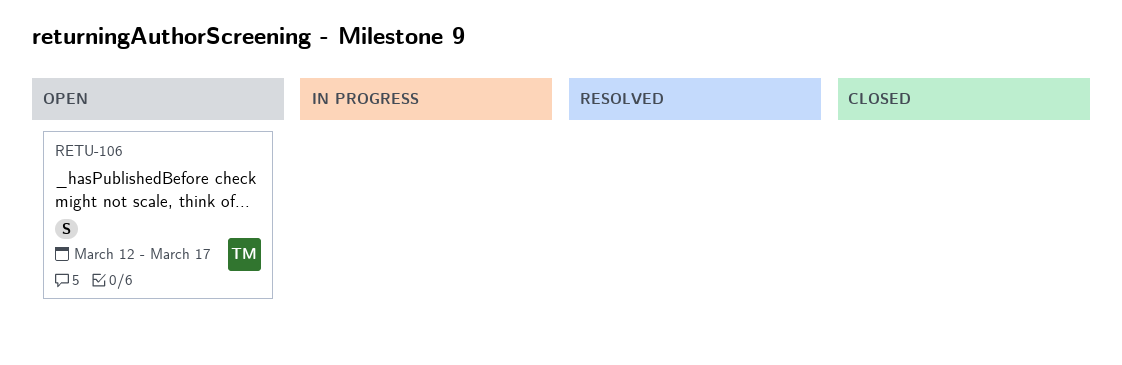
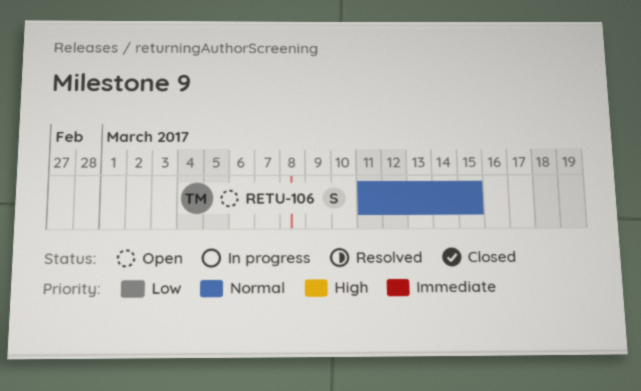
RETU-106, start: Mar 12 -> Mar 11
RETU-106, due: Mar 17 -> Mar 15

